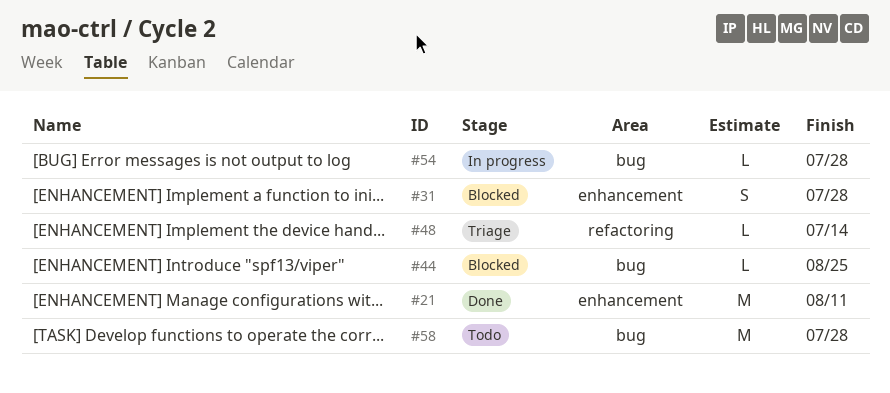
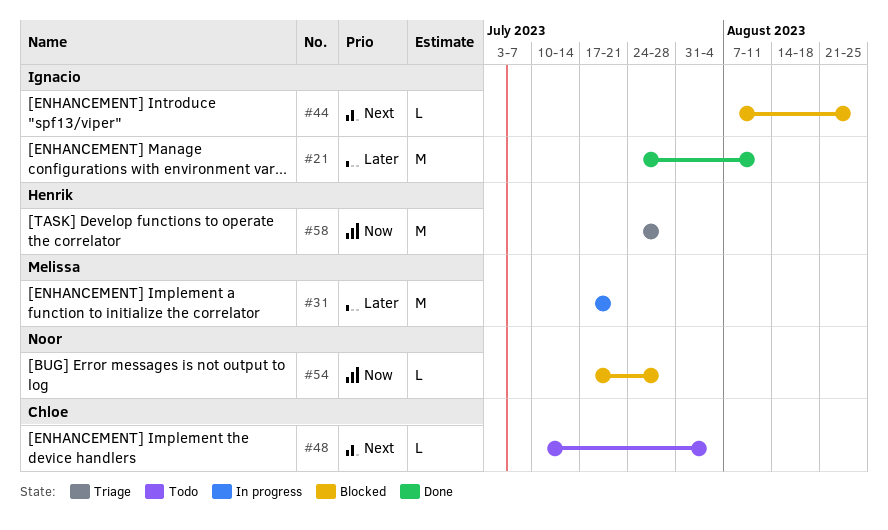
#31, status: Blocked -> In progress
#31, estimate: S -> M
#31, due: Jul 28 -> Jul 21
#48, status: Triage -> Todo
#48, due: Jul 14 -> Aug 4
#54, status: In progress -> Blocked
#58, status: Todo -> Triage

